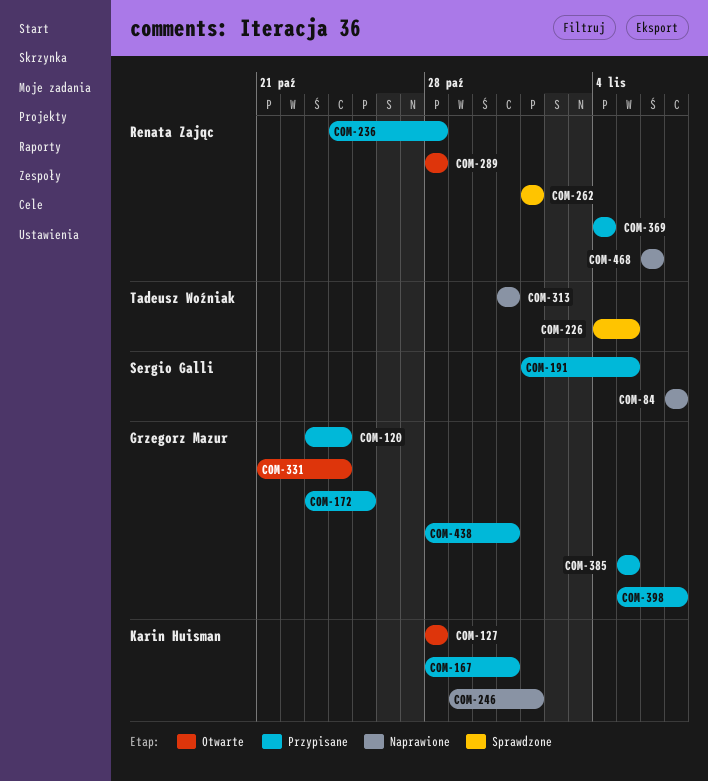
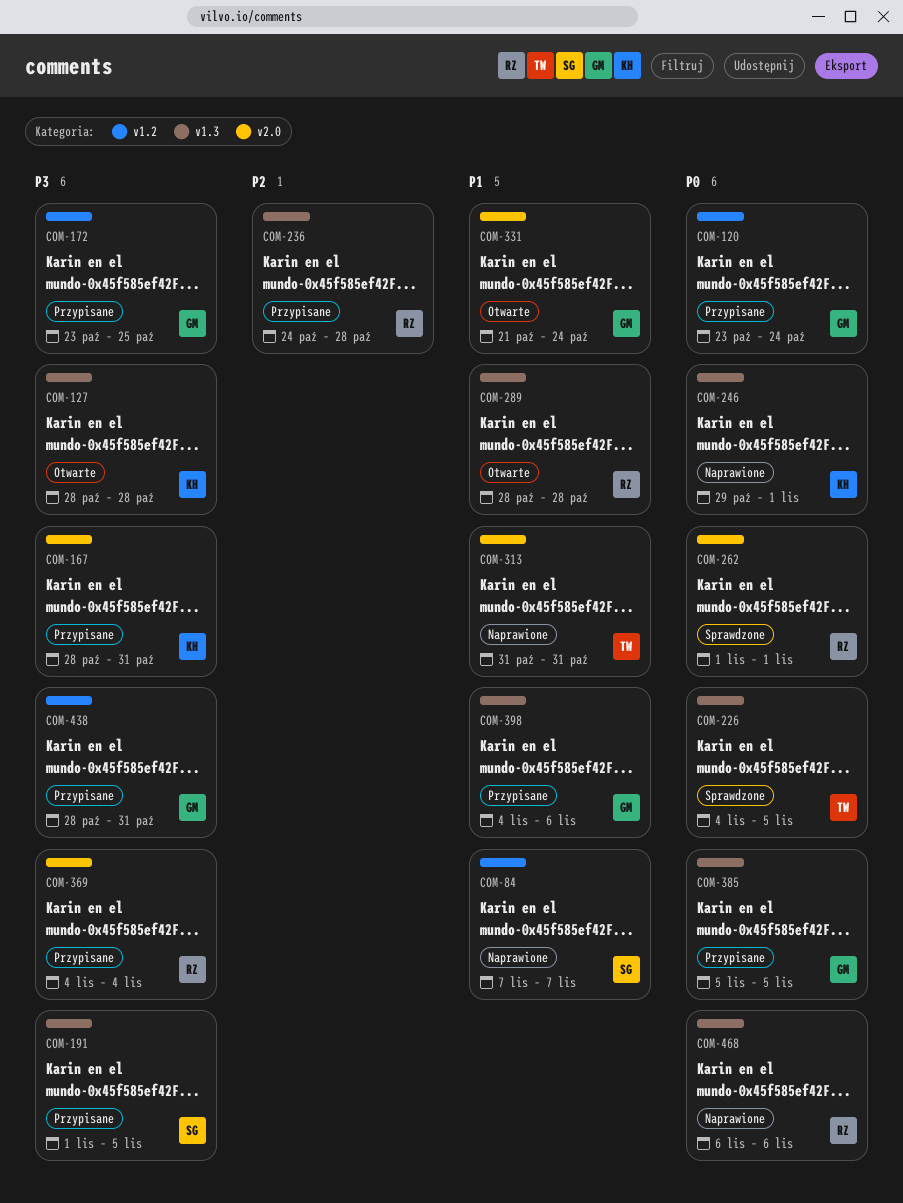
COM-398, start: Nov 5 -> Nov 4
COM-398, due: Nov 7 -> Nov 6

